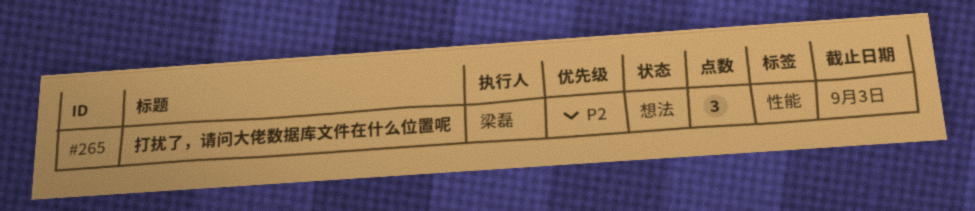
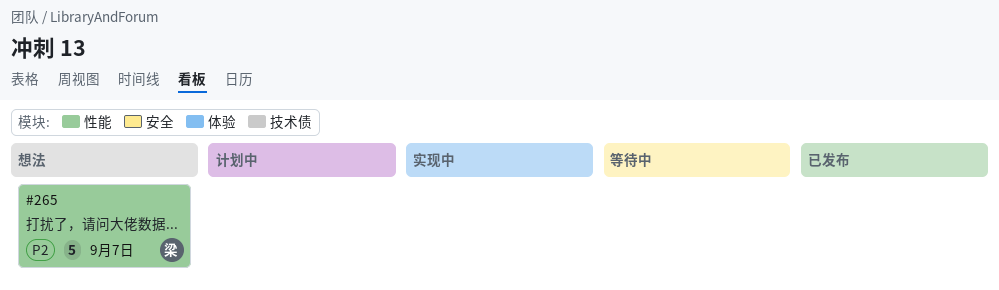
#265, estimate: 3 -> 5
#265, due: Sep 3 -> Sep 7

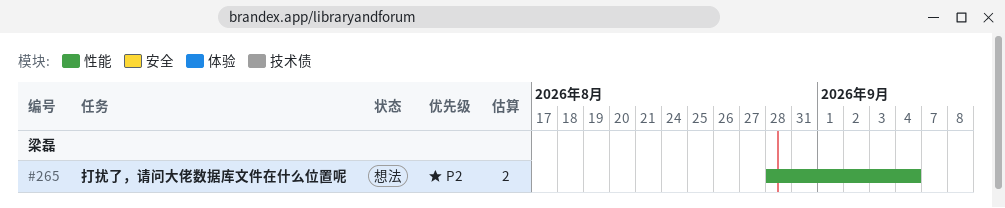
#265, estimate: 5 -> 2
#265, due: Sep 7 -> Sep 4

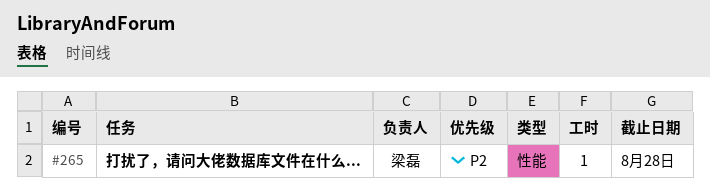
#265, estimate: 2 -> 1
#265, due: Sep 4 -> Aug 28

